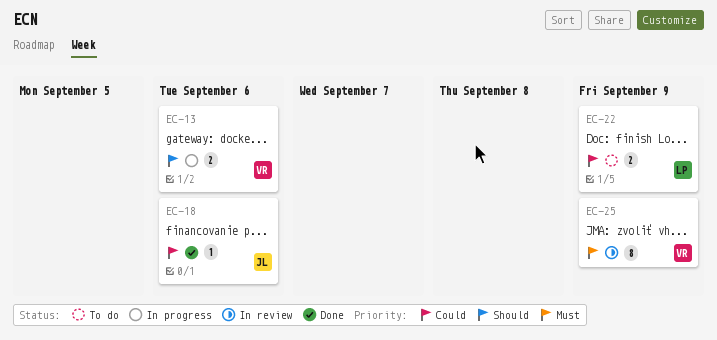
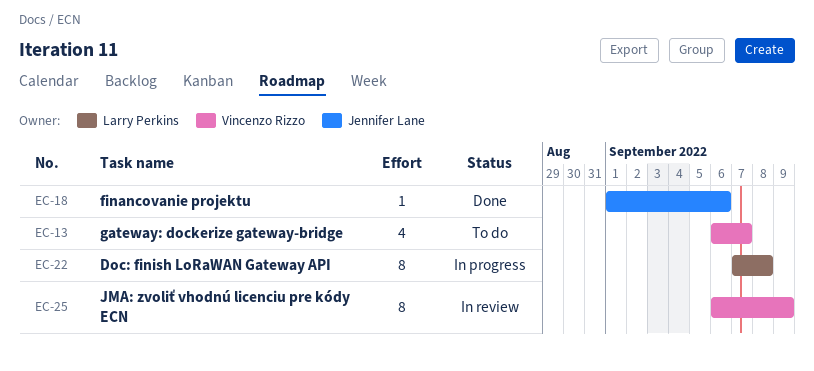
EC-13, status: In progress -> To do
EC-13, estimate: 2 -> 4
EC-13, due: Sep 6 -> Sep 7
EC-22, status: To do -> In progress
EC-22, estimate: 2 -> 8
EC-22, due: Sep 9 -> Sep 8

